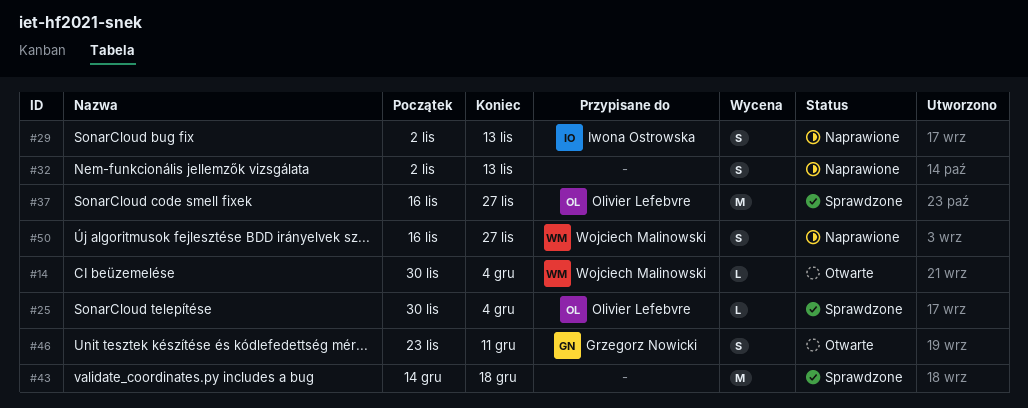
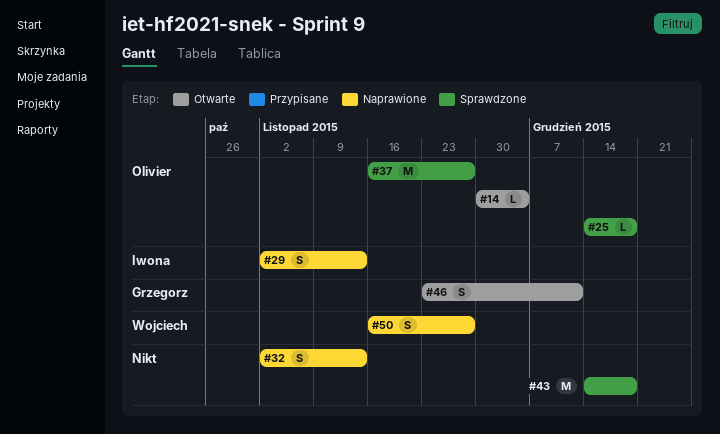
#14, owner: Wojciech Malinowski -> Olivier Lefebvre
#25, start: Nov 30 -> Dec 14
#25, due: Dec 4 -> Dec 18

